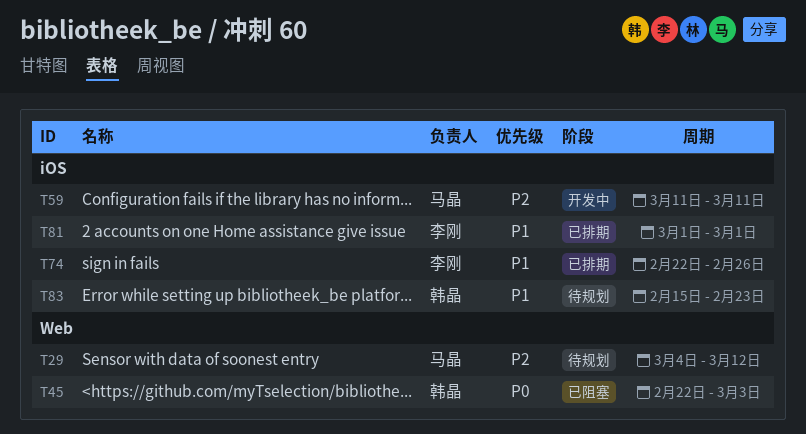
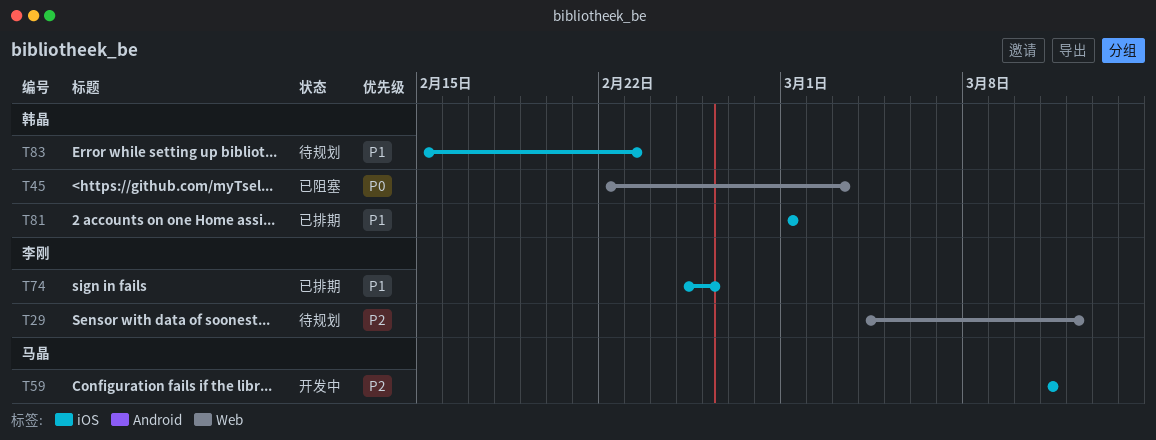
T29, owner: 马晶 -> 李刚
T74, start: Feb 22 -> Feb 25
T81, owner: 李刚 -> 韩晶

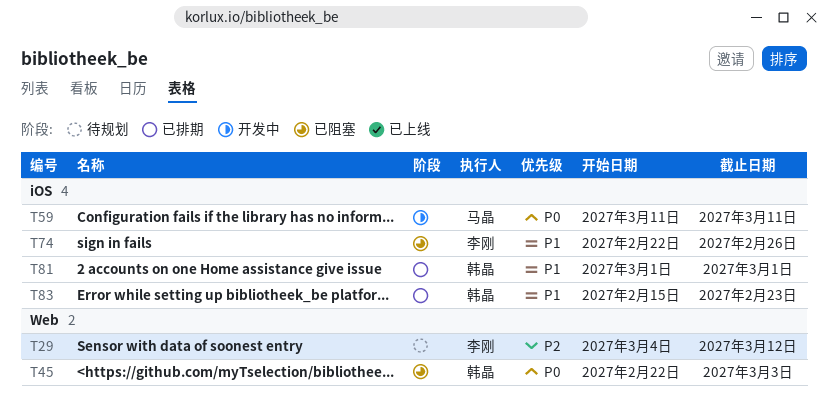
T59, priority: P2 -> P0
T74, status: 已排期 -> 已阻塞
T74, start: Feb 25 -> Feb 22
T83, status: 待规划 -> 已排期

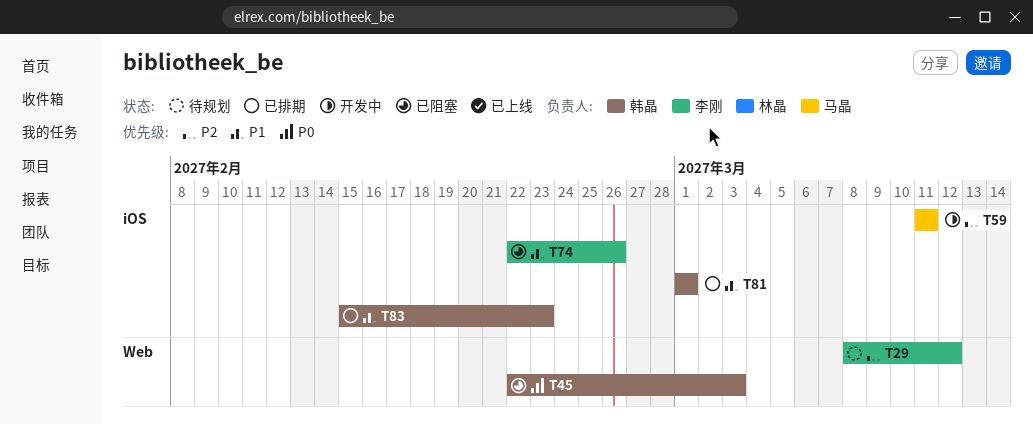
T29, start: Mar 4 -> Mar 8
T59, priority: P0 -> P2

